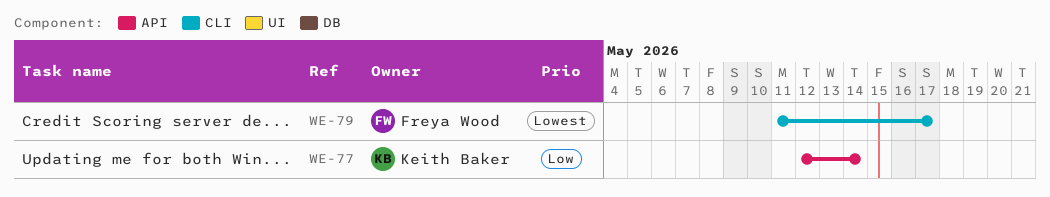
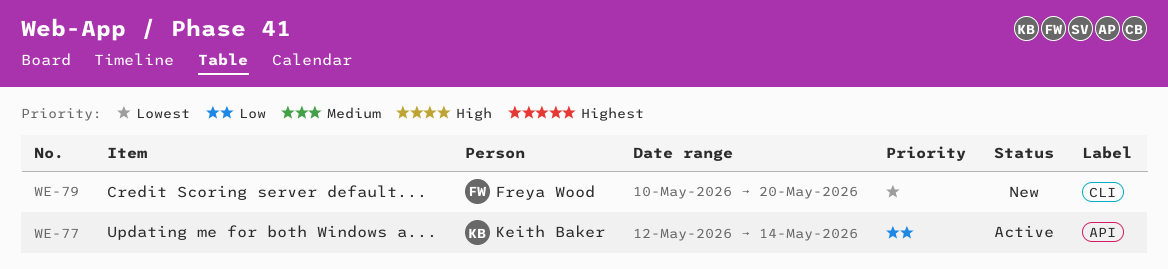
WE-79, start: May 11 -> May 10
WE-79, due: May 17 -> May 20

